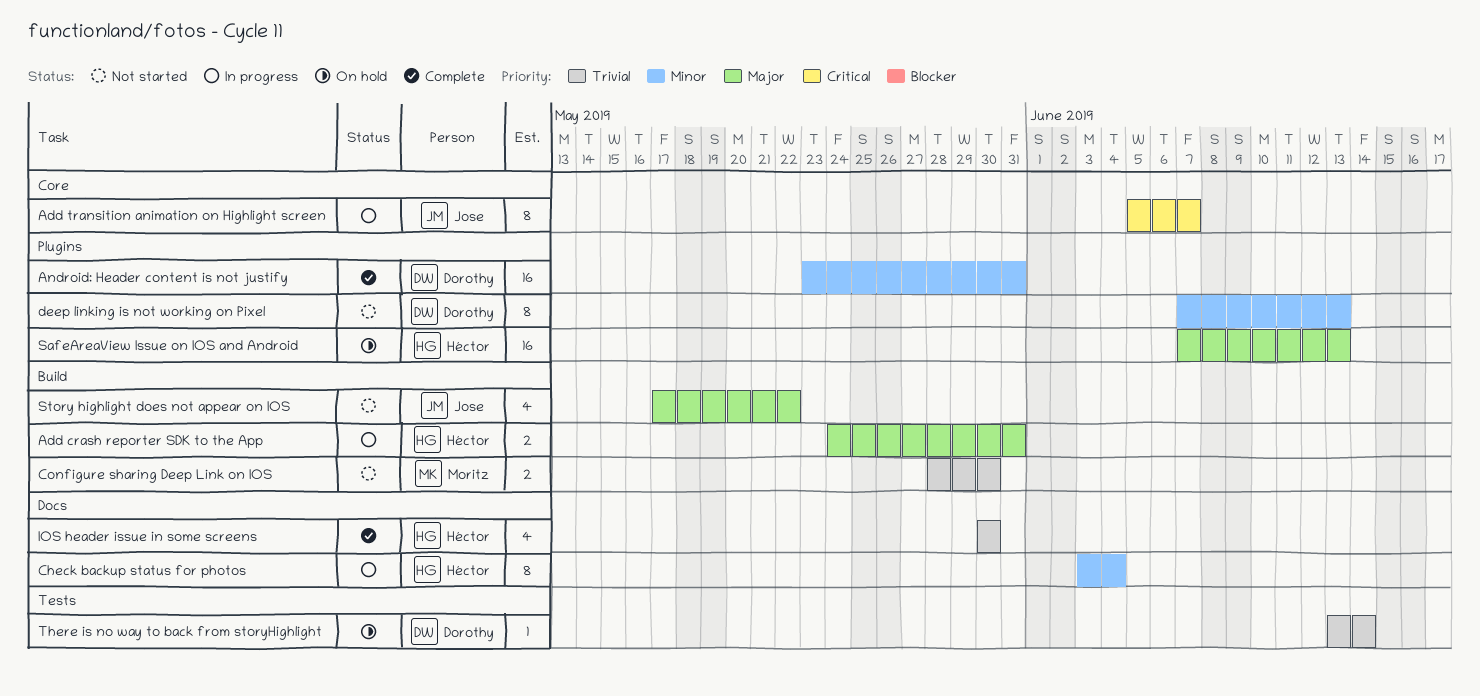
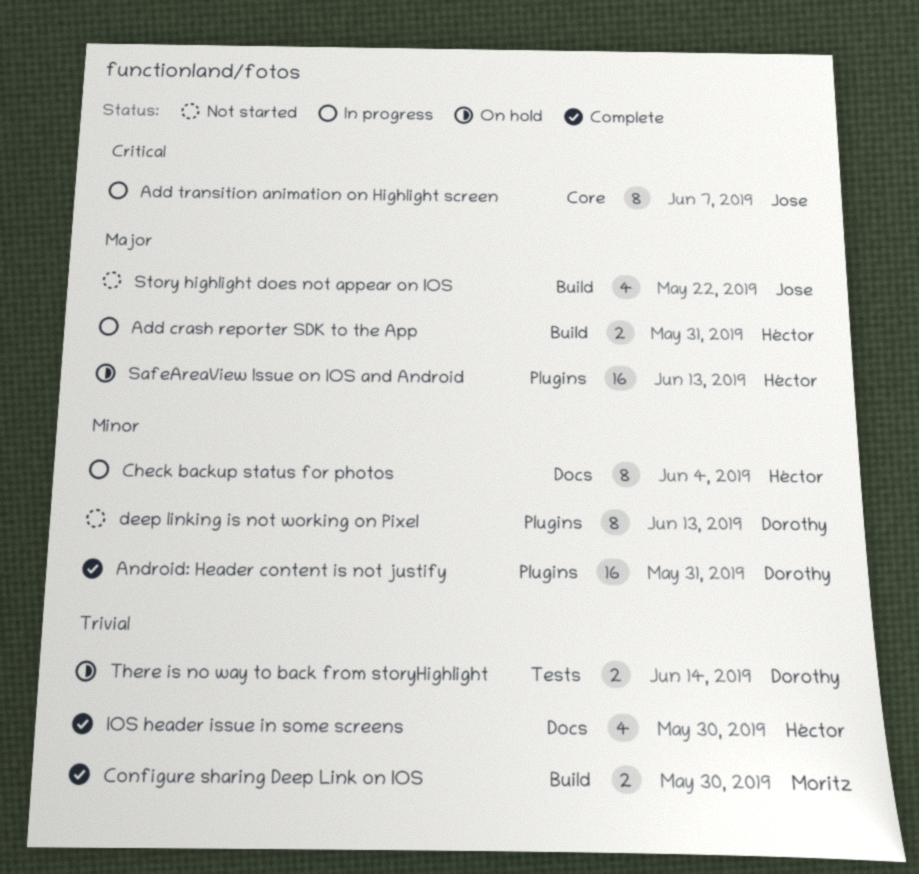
Configure sharing Deep Link on IOS, status: Not started -> Complete
There is no way to back from storyHighlight, estimate: 1 -> 2

